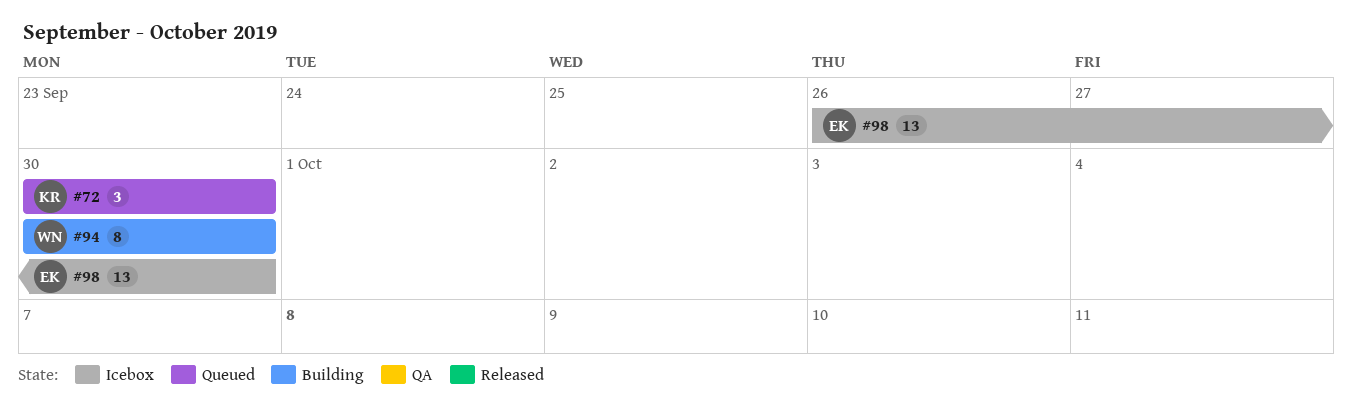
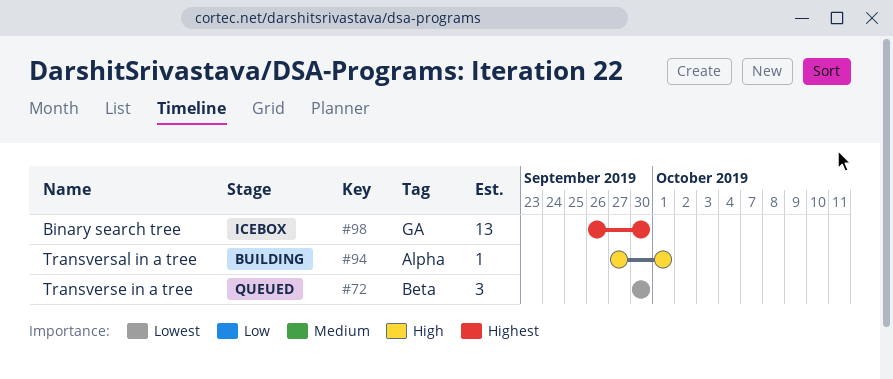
#94, estimate: 8 -> 1
#94, start: Sep 30 -> Sep 27
#94, due: Sep 30 -> Oct 1

